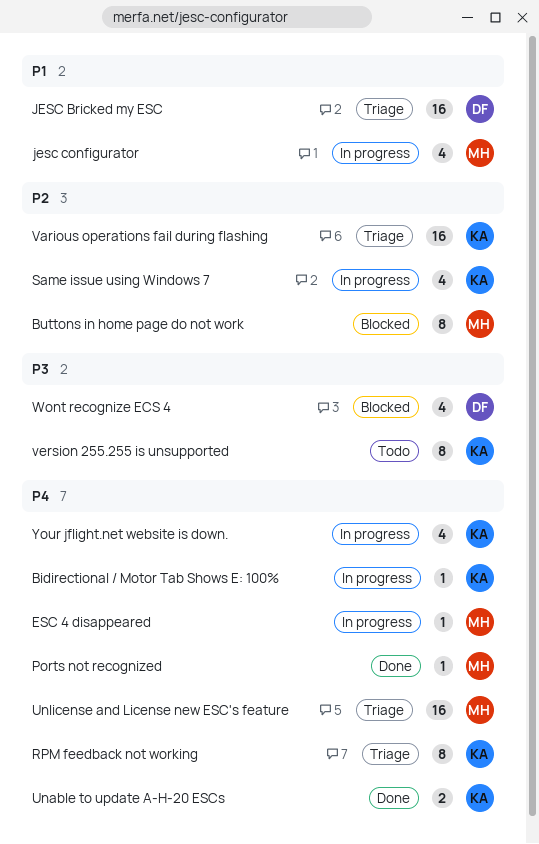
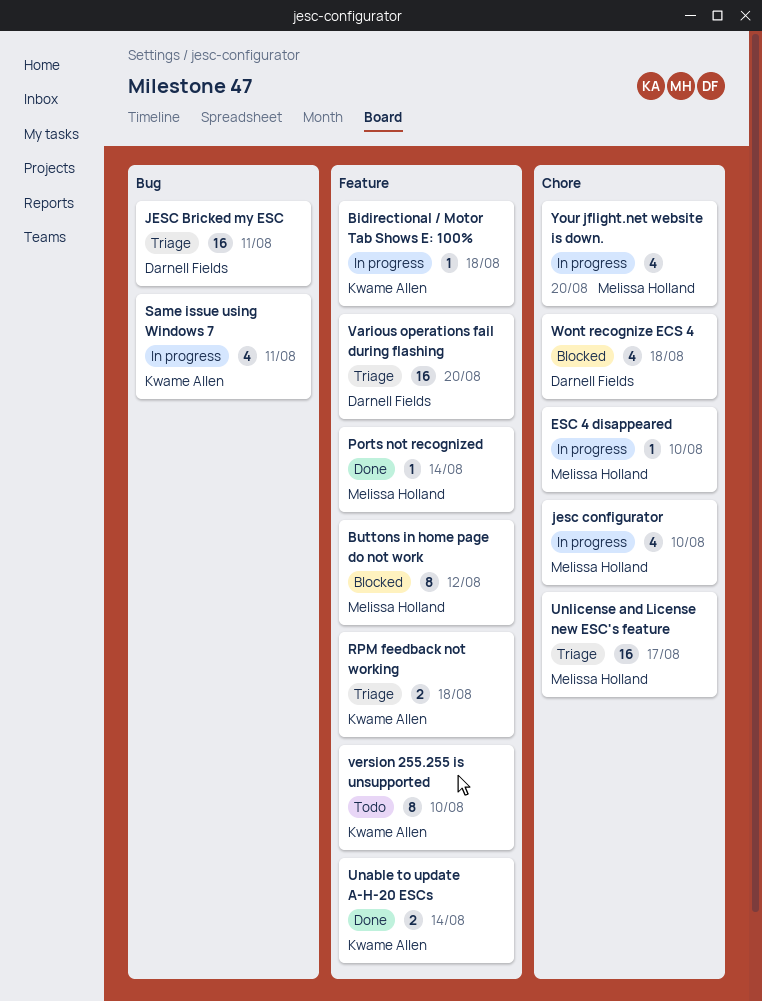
RPM feedback not working, estimate: 8 -> 2
Various operations fail during flashing, owner: Kwame Allen -> Darnell Fields
Your jflight.net website is down., owner: Kwame Allen -> Melissa Holland

